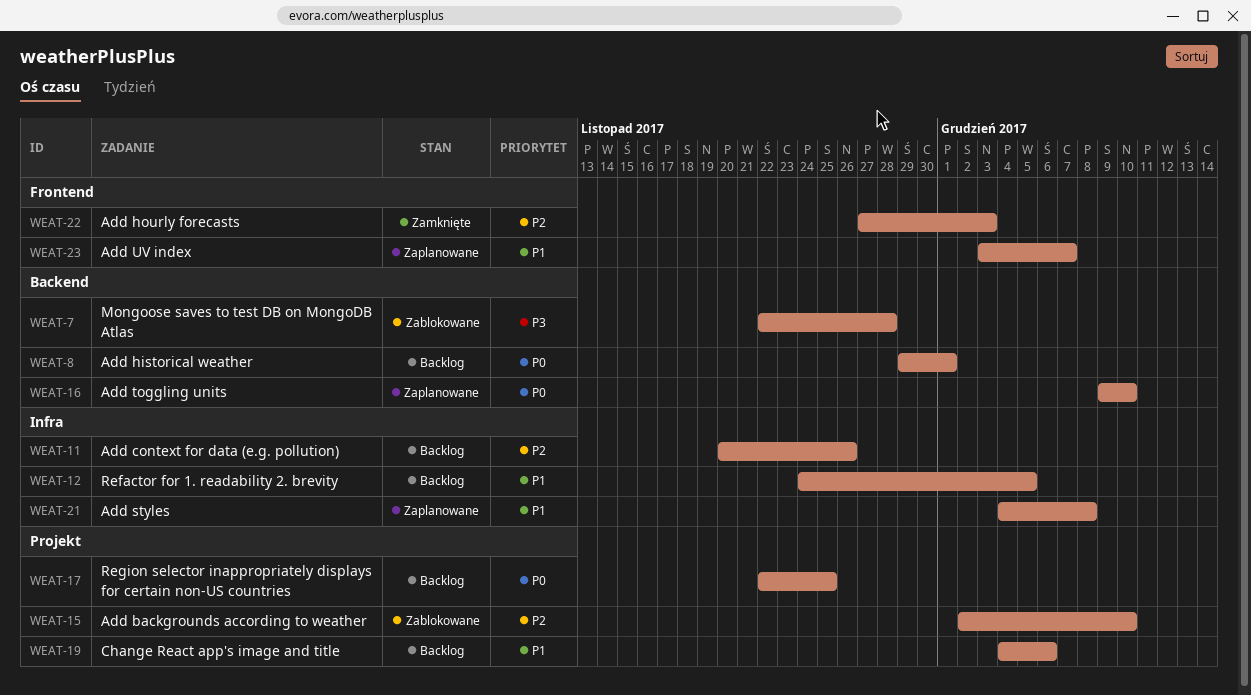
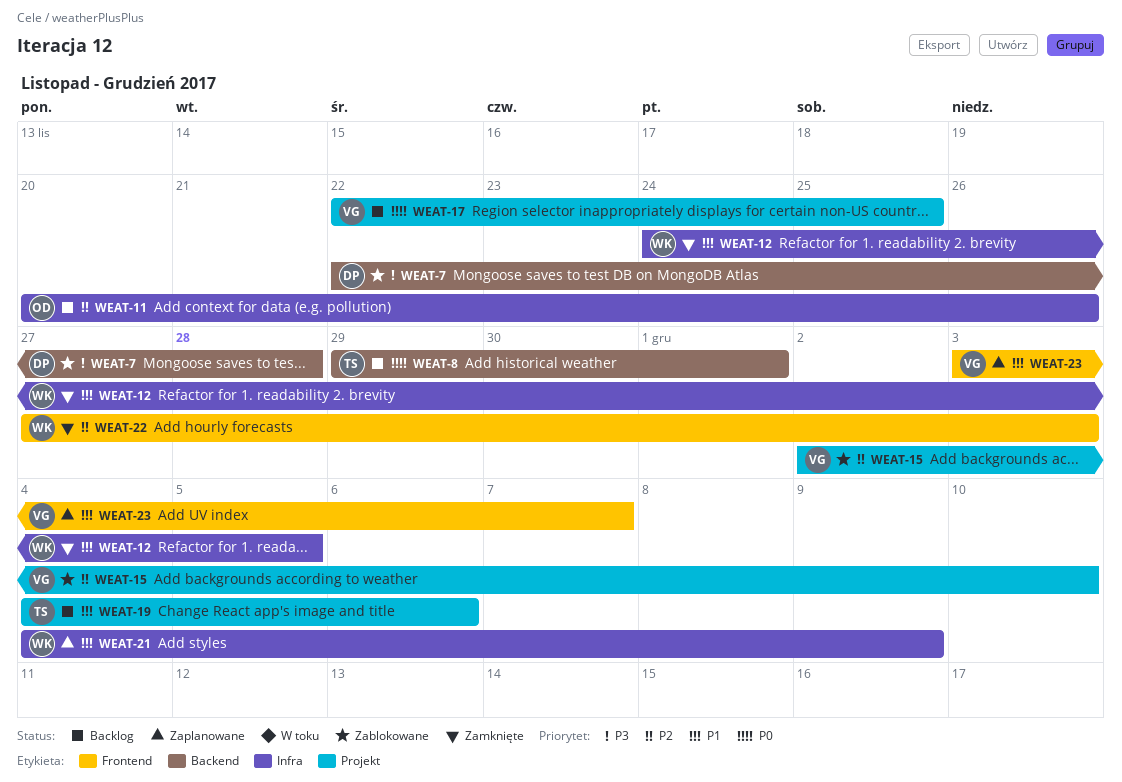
WEAT-12, status: Backlog -> Zamknięte
WEAT-16: present -> none
WEAT-21, due: Dec 8 -> Dec 9

